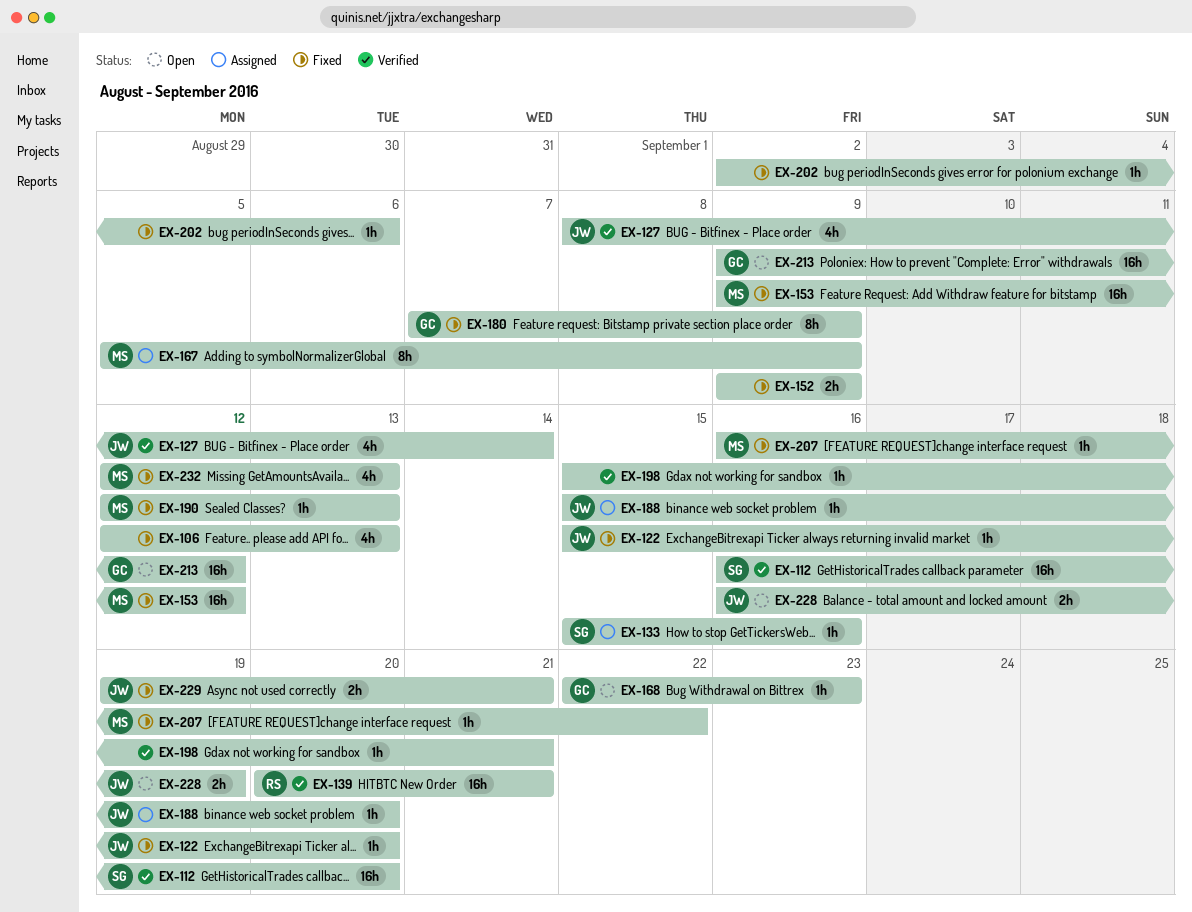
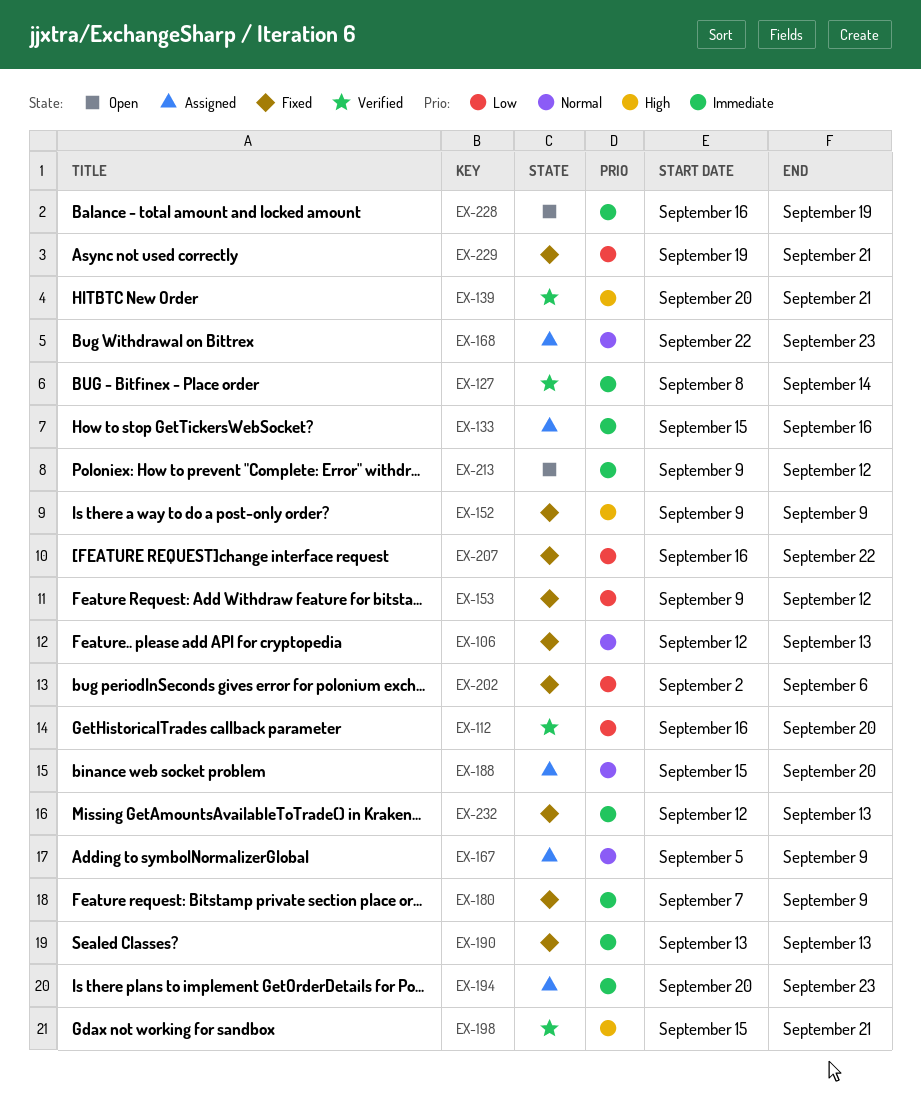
EX-122: present -> none
EX-168, status: Open -> Assigned
EX-190, start: Sep 12 -> Sep 13
EX-194: none -> present

